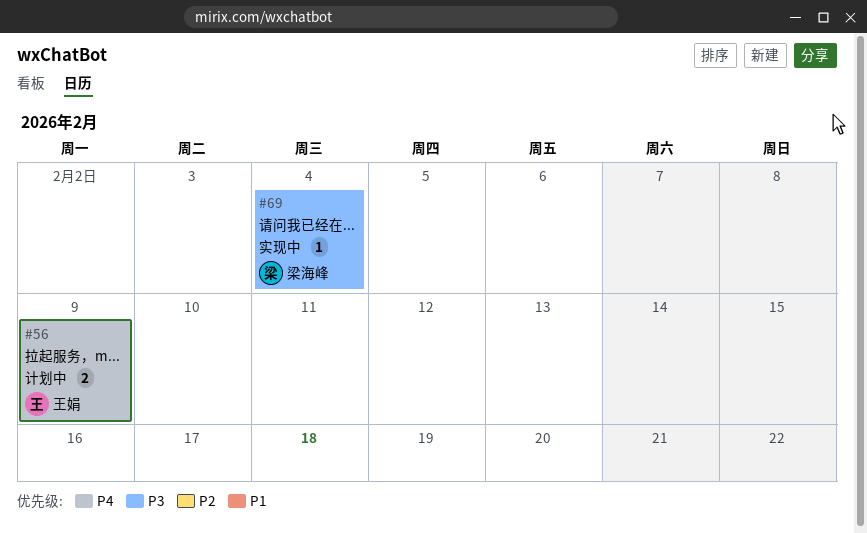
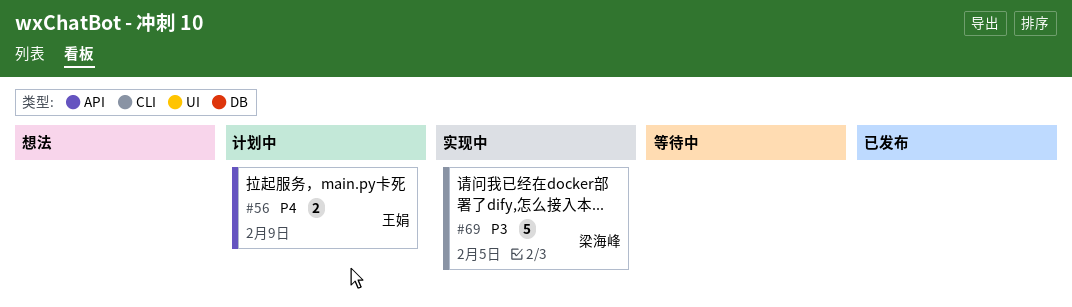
#69, estimate: 1 -> 5
#69, due: Feb 4 -> Feb 5

